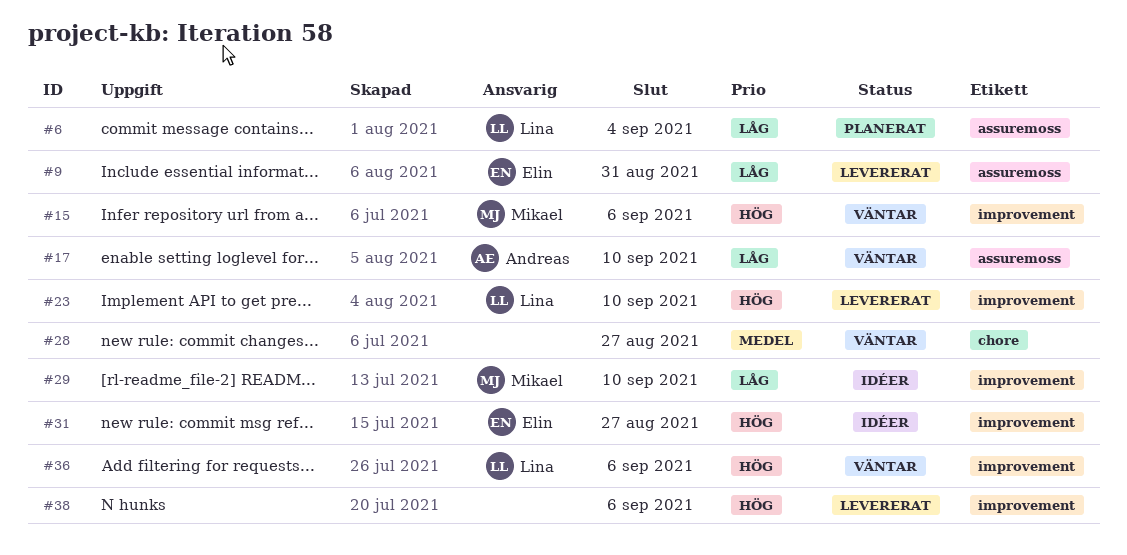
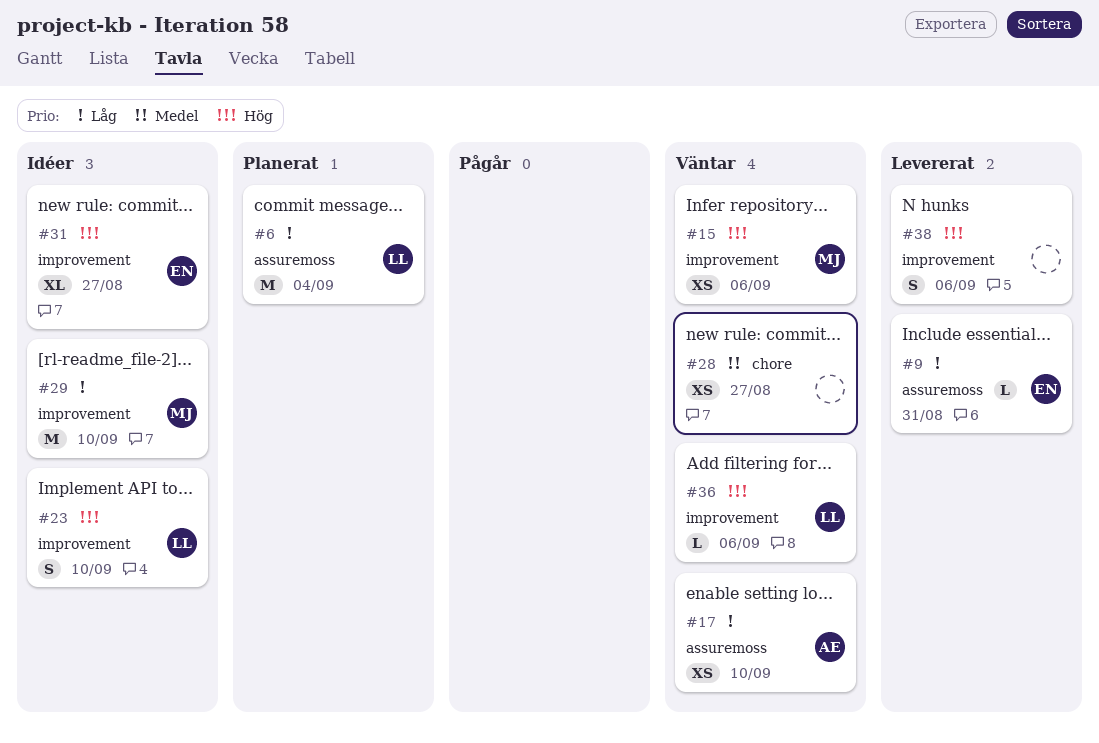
#23, status: Levererat -> Idéer

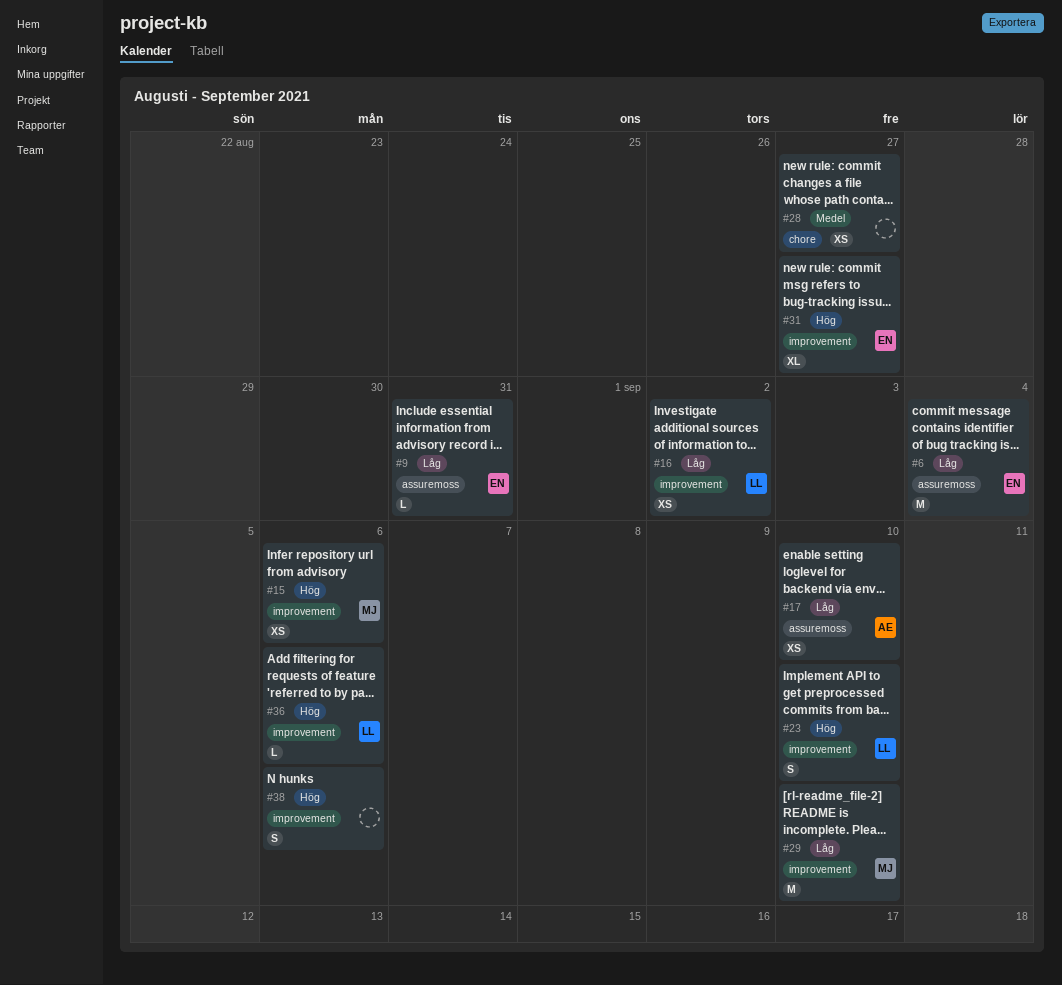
#6, owner: LL -> EN
#16: none -> present

